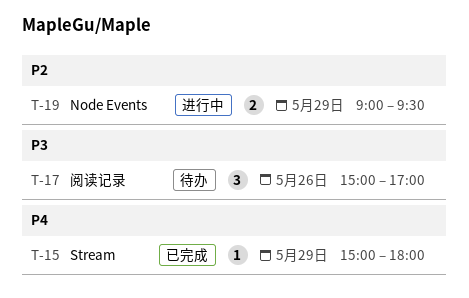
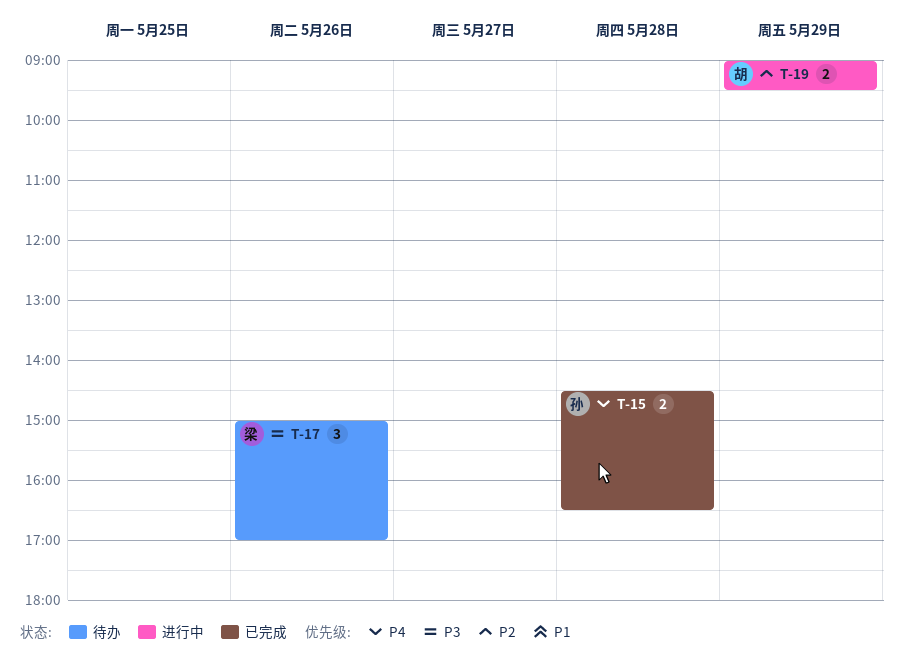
T-15, estimate: 1 -> 2
T-15, day: May 29 -> May 28
T-15, begins: 15:00 -> 14:30
T-15, ends: 18:00 -> 16:30

